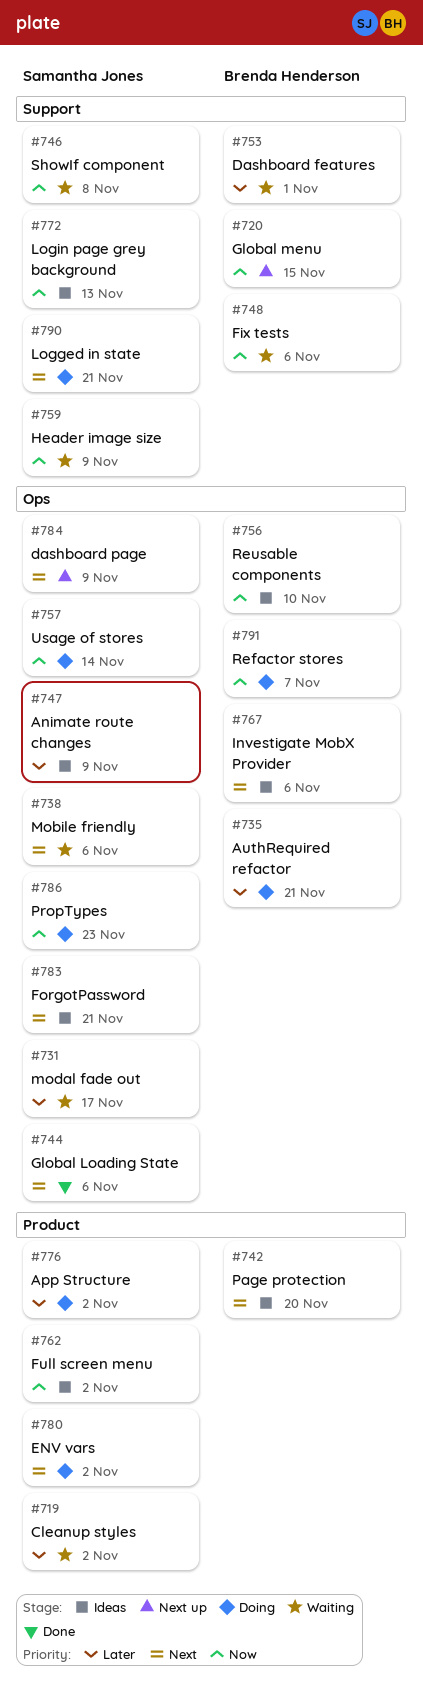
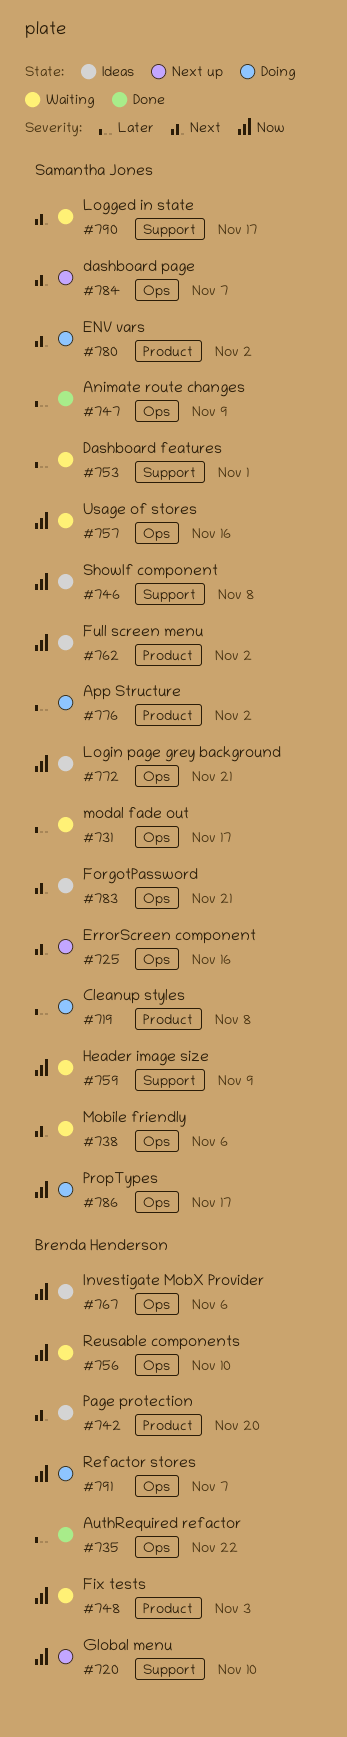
#719, status: Waiting -> Doing
#719, due: Nov 2 -> Nov 8
#720, due: Nov 15 -> Nov 10
#725: none -> present
#735, status: Doing -> Done
#735, due: Nov 21 -> Nov 22
#744: present -> none
#746, status: Waiting -> Ideas
#747, status: Ideas -> Done
#748, label: Support -> Product
#748, due: Nov 6 -> Nov 3
#753, owner: Brenda Henderson -> Samantha Jones
#756, status: Ideas -> Waiting
#757, status: Doing -> Waiting
#757, due: Nov 14 -> Nov 16
#767, priority: Next -> Now
#772, label: Support -> Ops
#772, due: Nov 13 -> Nov 21
#784, due: Nov 9 -> Nov 7
#786, due: Nov 23 -> Nov 17
#790, status: Doing -> Waiting
#790, due: Nov 21 -> Nov 17

